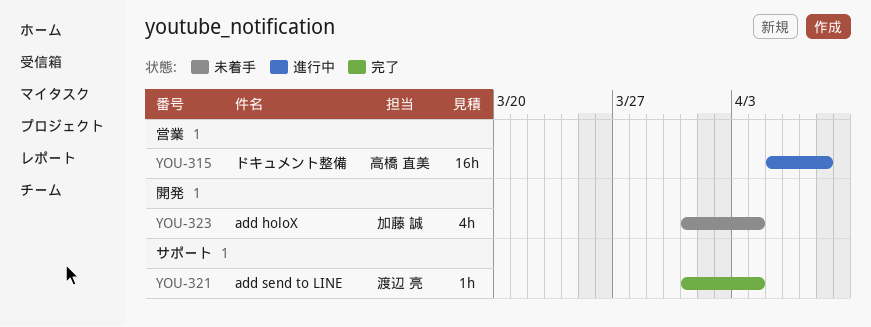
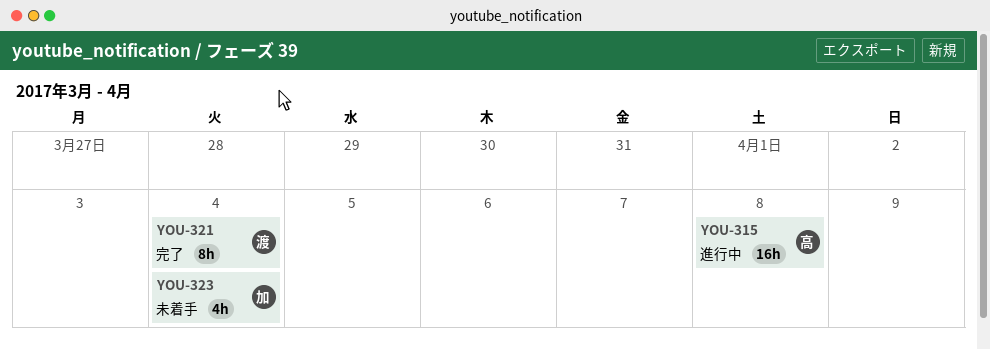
YOU-321, estimate: 1h -> 8h

